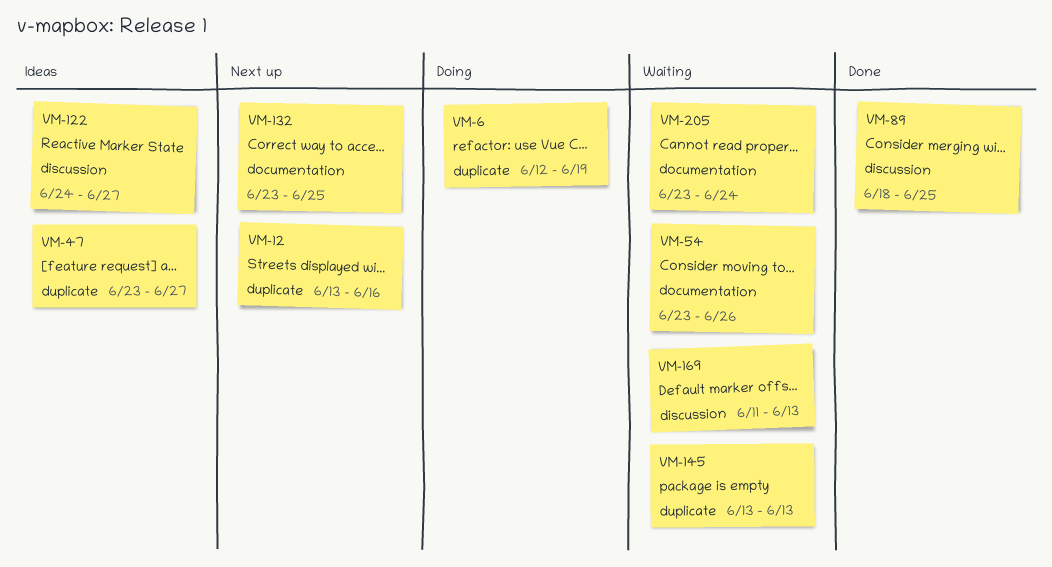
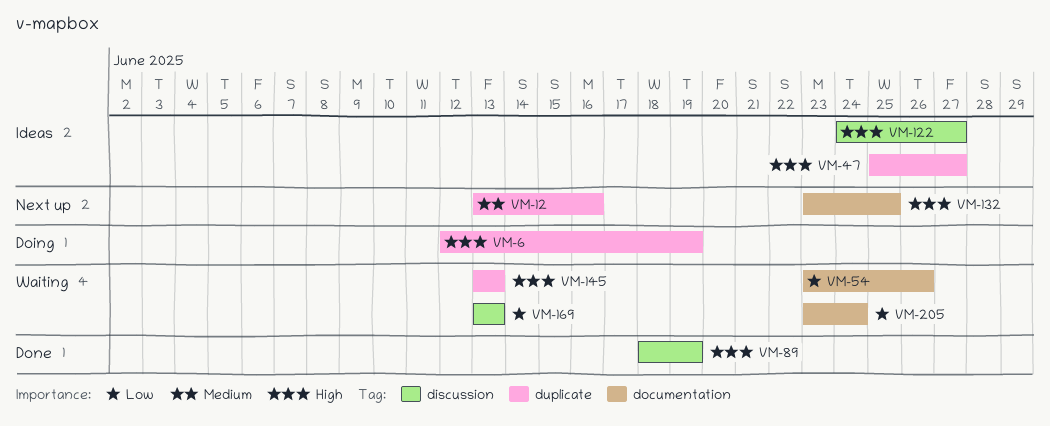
VM-47, start: Jun 23 -> Jun 25
VM-89, due: Jun 25 -> Jun 19
VM-169, start: Jun 11 -> Jun 13

